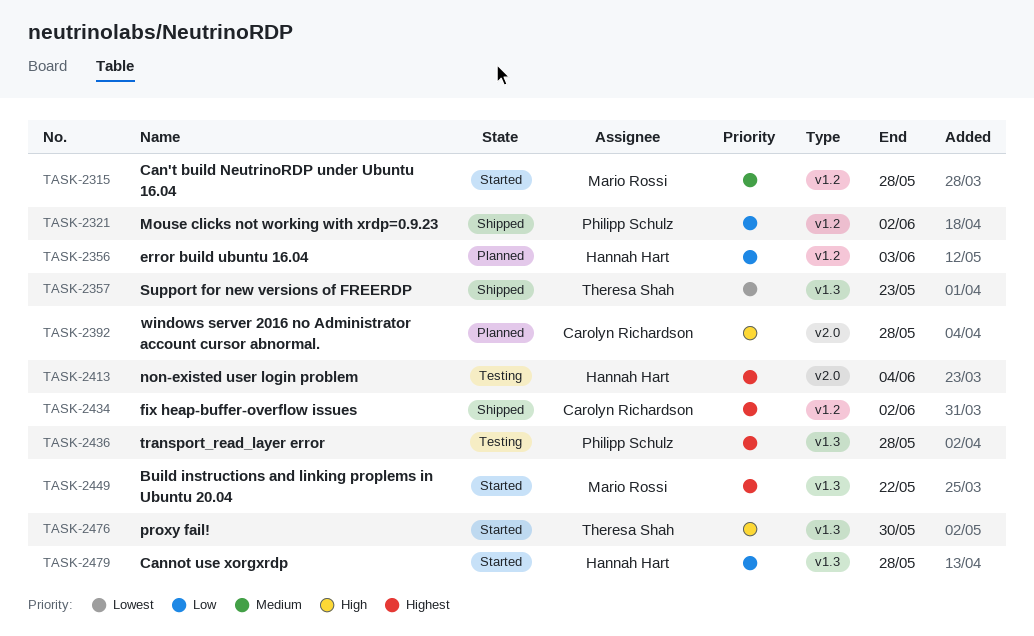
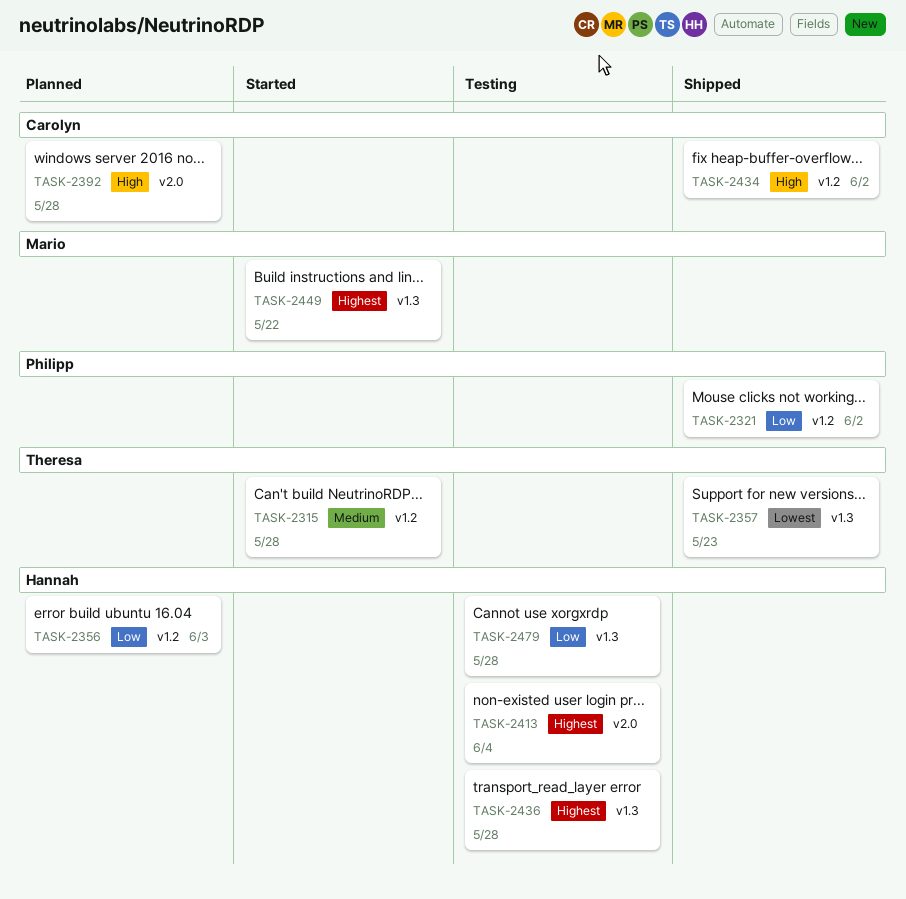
TASK-2315, owner: Mario Rossi -> Theresa Shah
TASK-2434, priority: Highest -> High
TASK-2436, owner: Philipp Schulz -> Hannah Hart
TASK-2476: present -> none
TASK-2479, status: Started -> Testing

